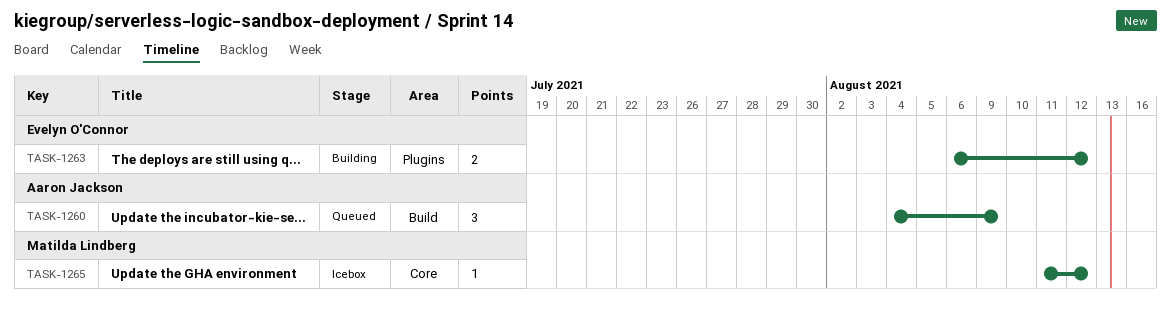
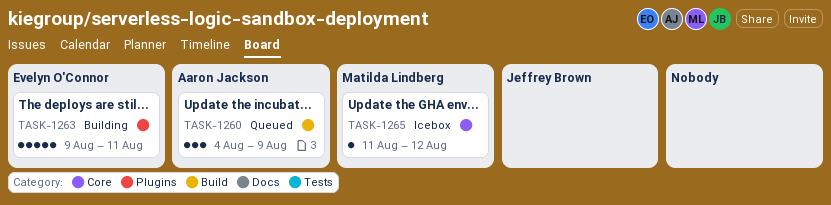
TASK-1263, estimate: 2 -> 5
TASK-1263, start: Aug 6 -> Aug 9
TASK-1263, due: Aug 12 -> Aug 11

